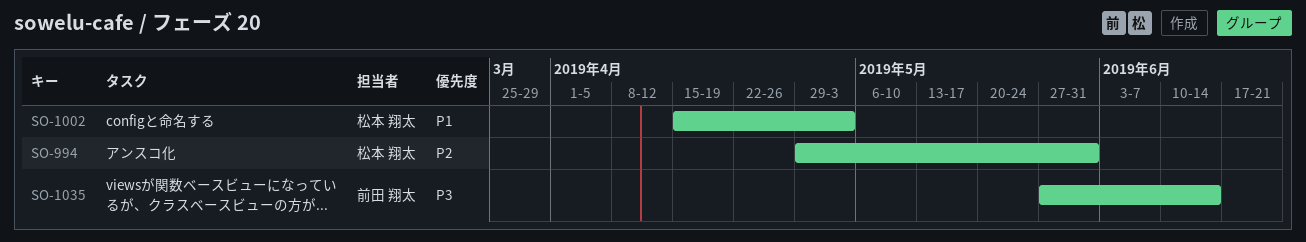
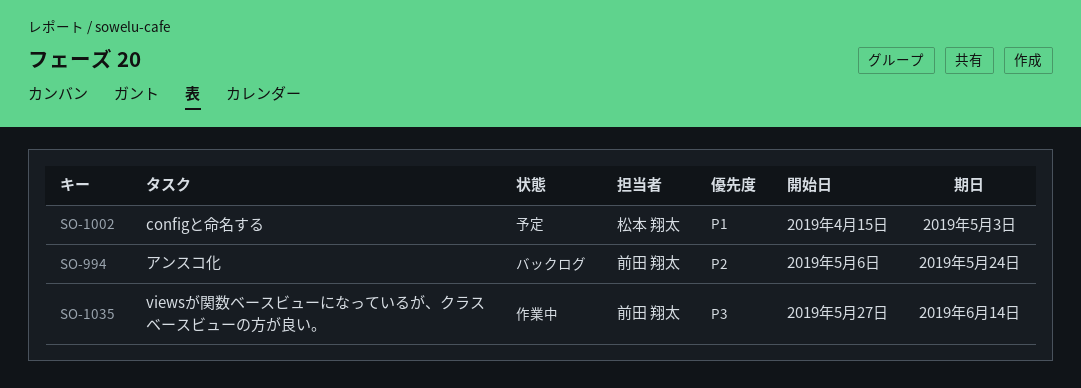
SO-994, owner: 松本 翔太 -> 前田 翔太
SO-994, start: Apr 29 -> May 6
SO-994, due: May 31 -> May 24

